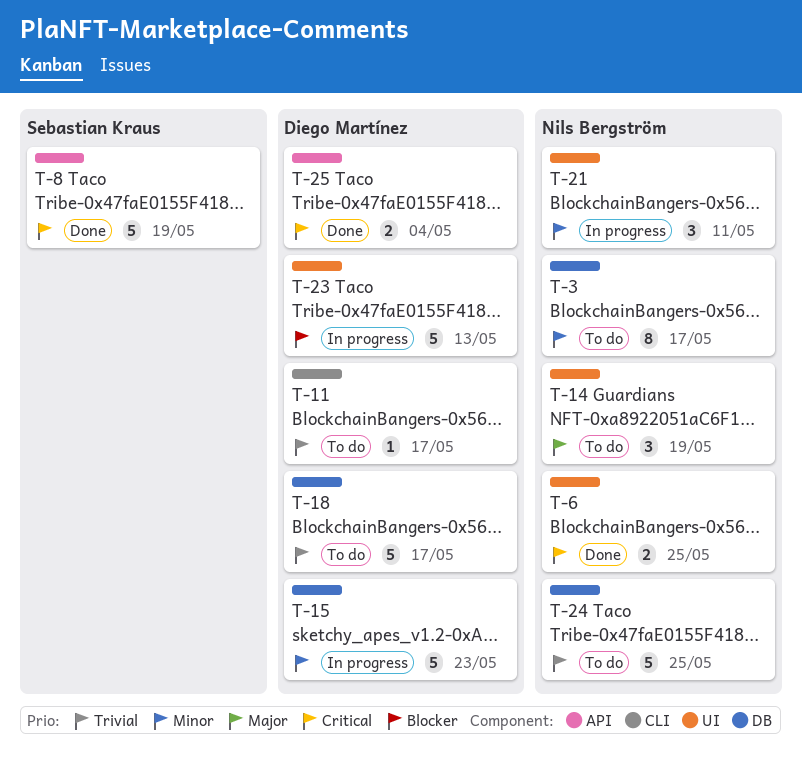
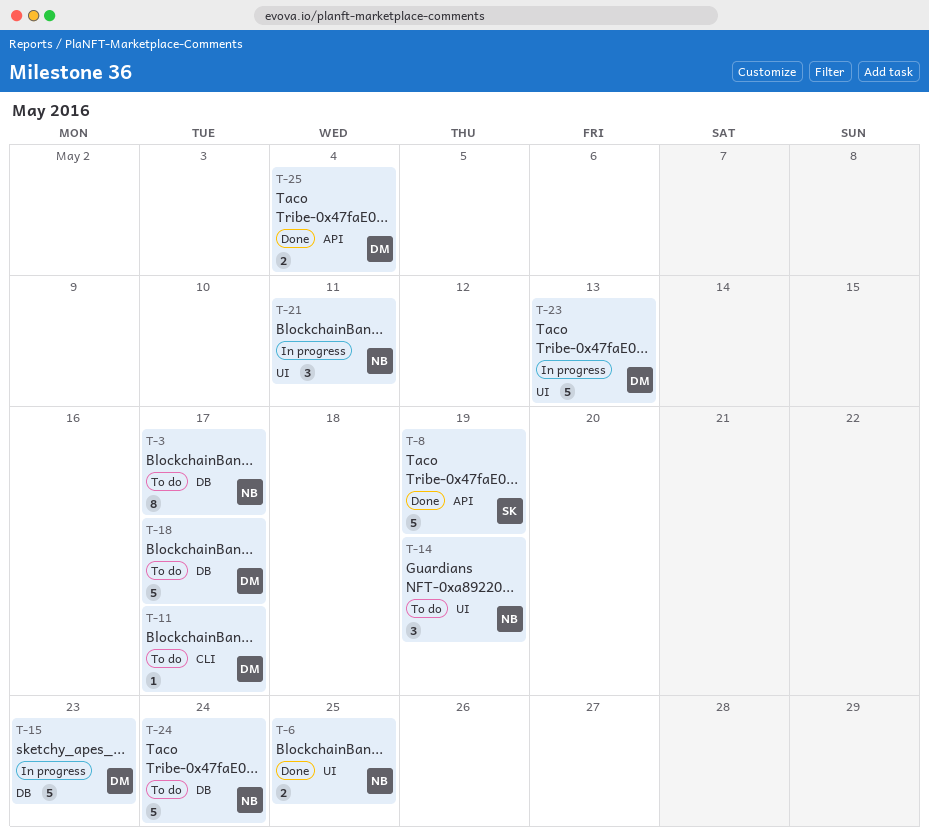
T-24, due: May 25 -> May 24

